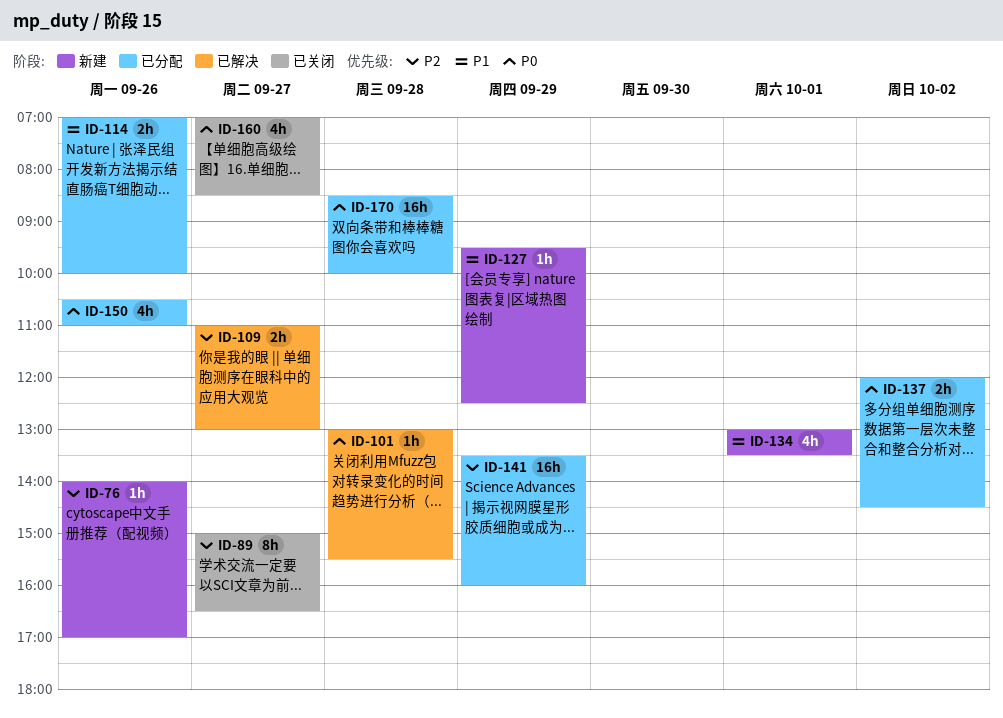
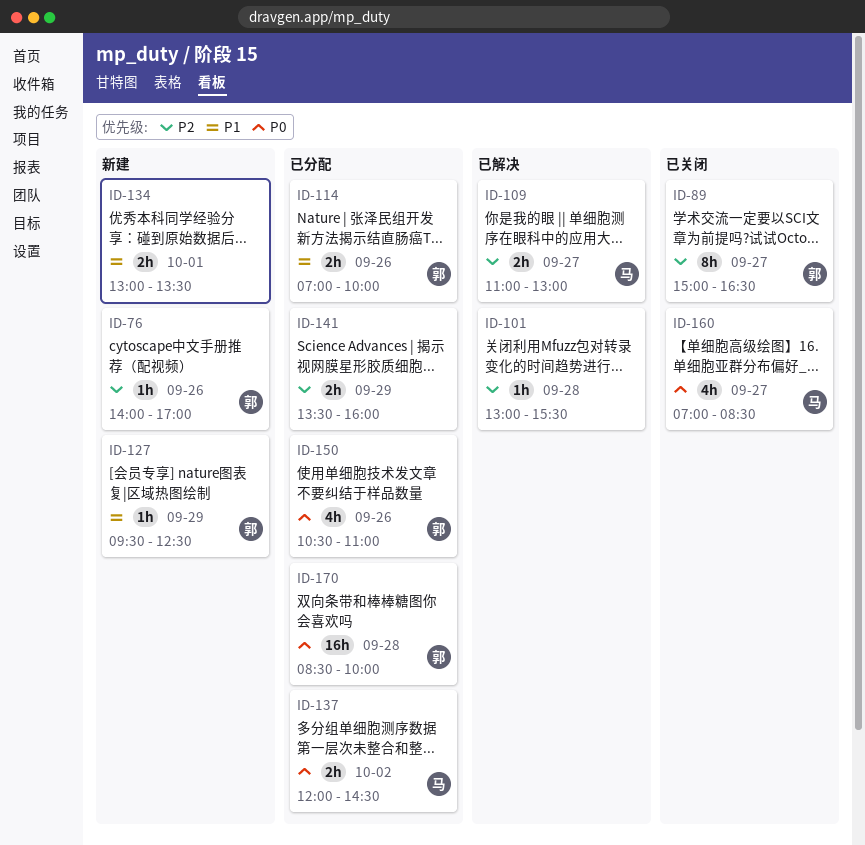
ID-101, priority: P0 -> P2
ID-134, estimate: 4h -> 2h
ID-141, estimate: 16h -> 2h

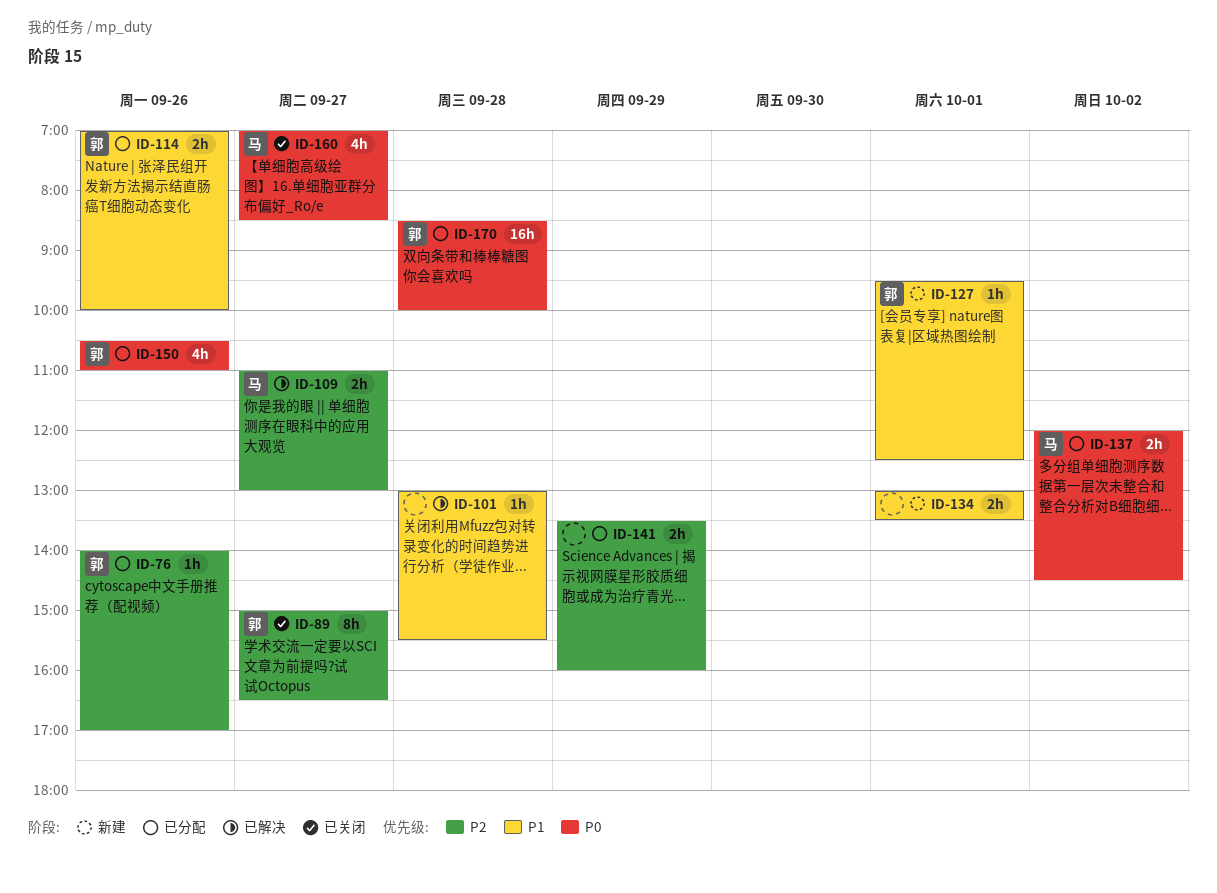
ID-76, status: 新建 -> 已分配
ID-101, priority: P2 -> P1
ID-127, day: Sep 29 -> Oct 1

